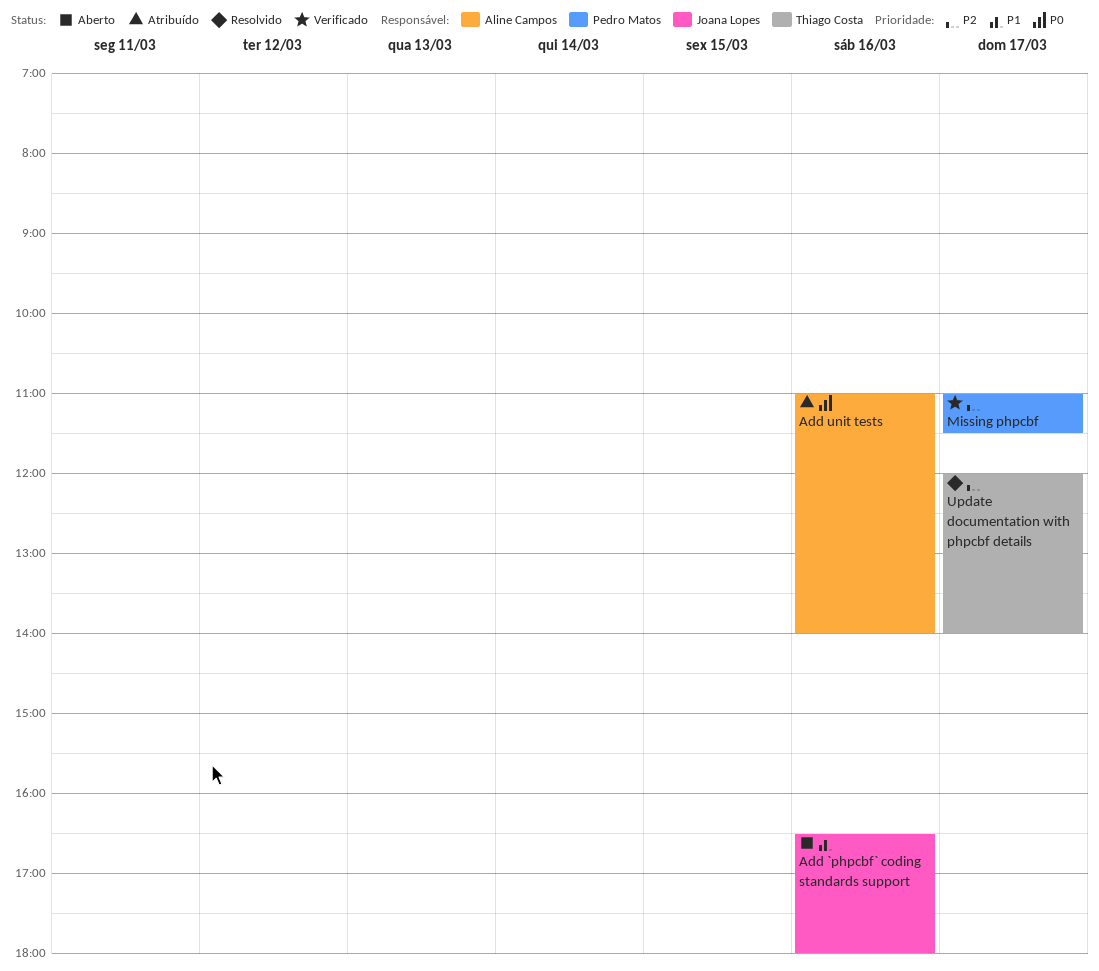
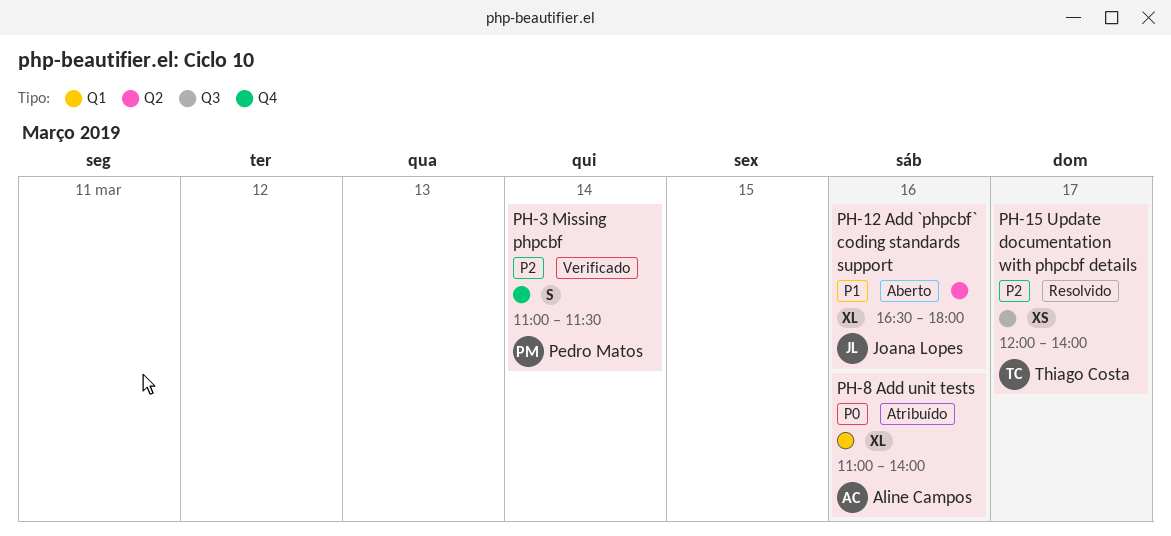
Missing phpcbf, day: Mar 17 -> Mar 14

